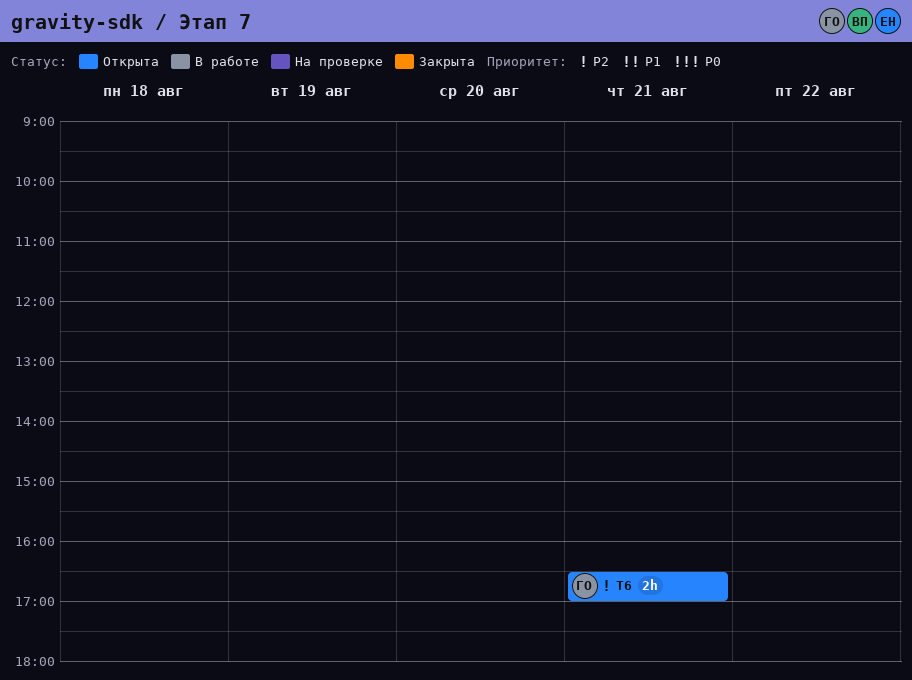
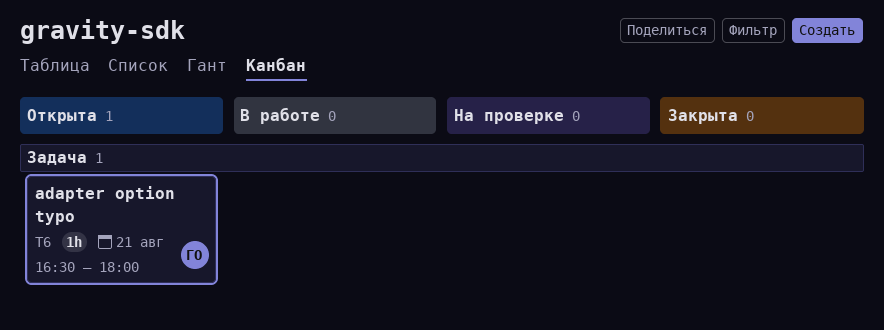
T6, estimate: 2h -> 1h
T6, ends: 17:00 -> 18:00

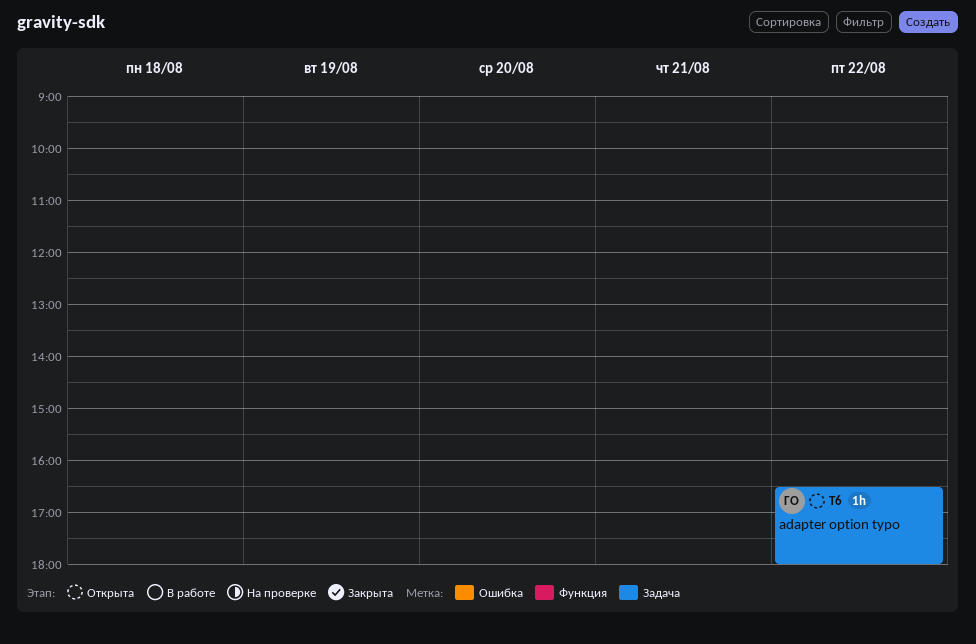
T6, day: Aug 21 -> Aug 22

